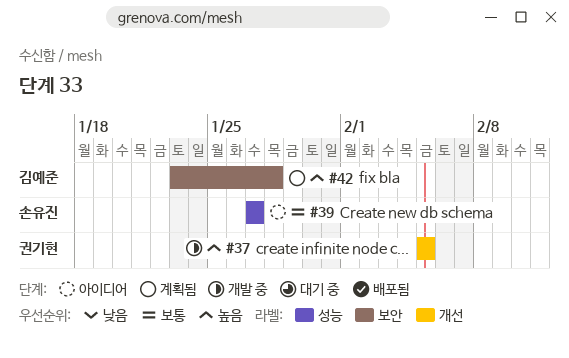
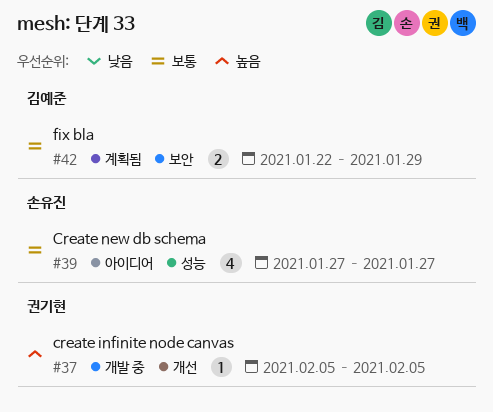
#42, priority: 높음 -> 보통
#42, start: Jan 23 -> Jan 22
#42, due: Jan 28 -> Jan 29

